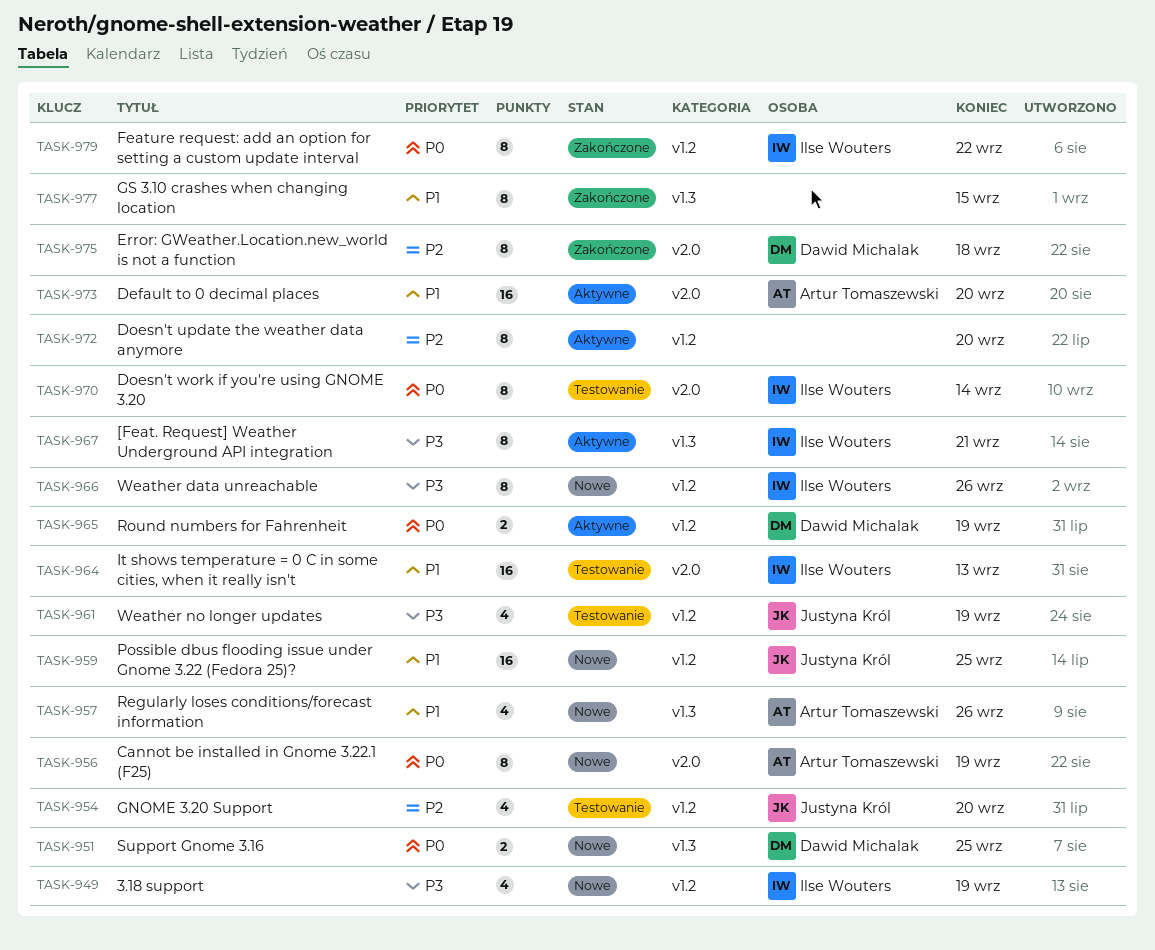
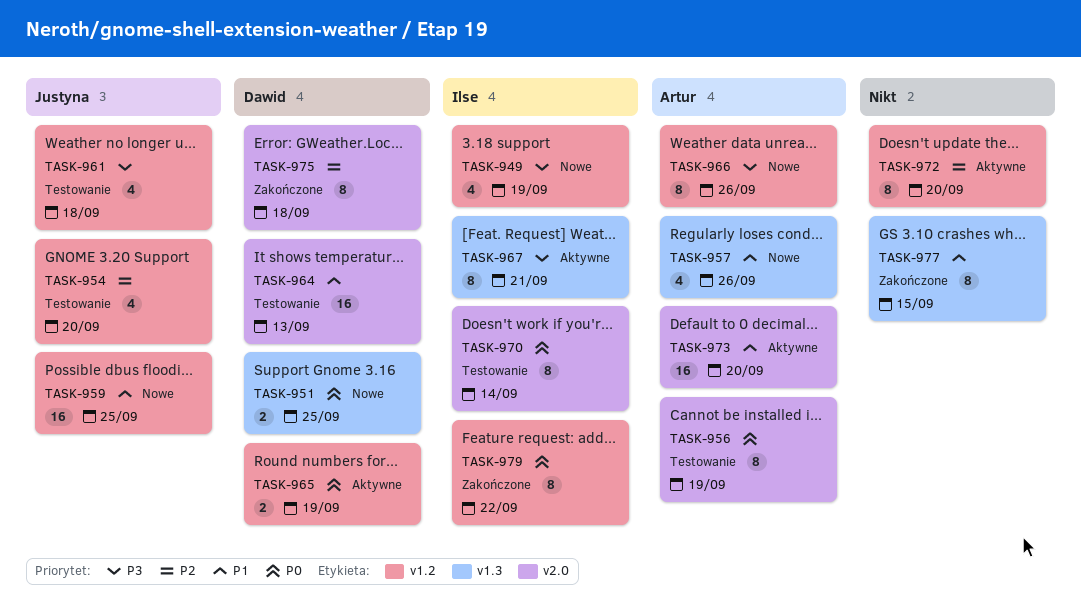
TASK-956, status: Nowe -> Testowanie
TASK-961, due: Sep 19 -> Sep 18
TASK-964, owner: Ilse Wouters -> Dawid Michalak
TASK-966, owner: Ilse Wouters -> Artur Tomaszewski

